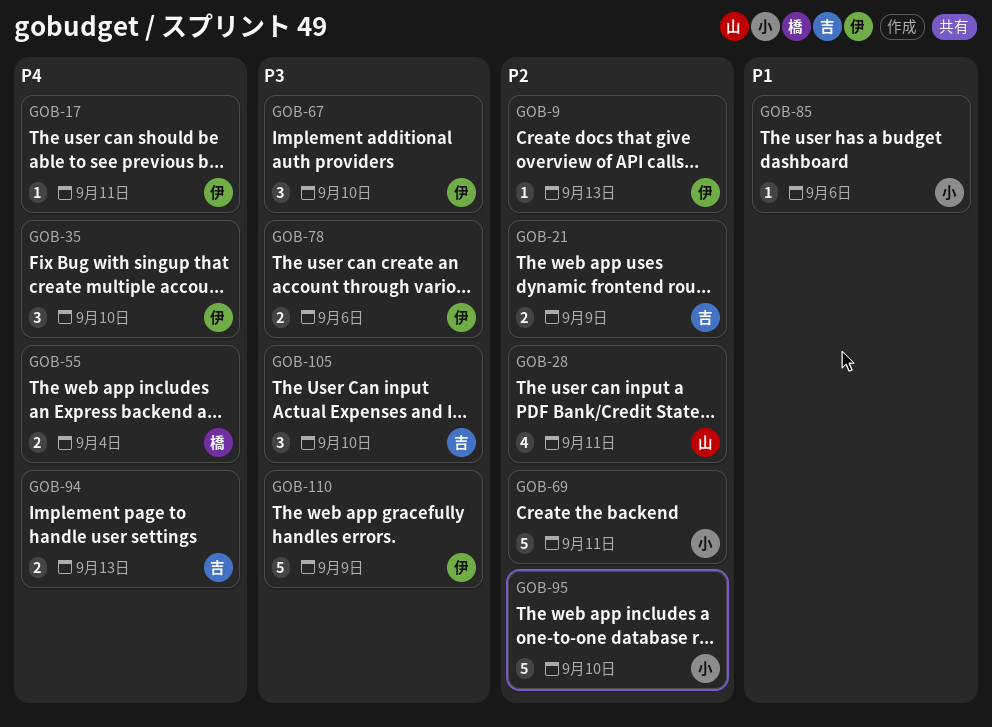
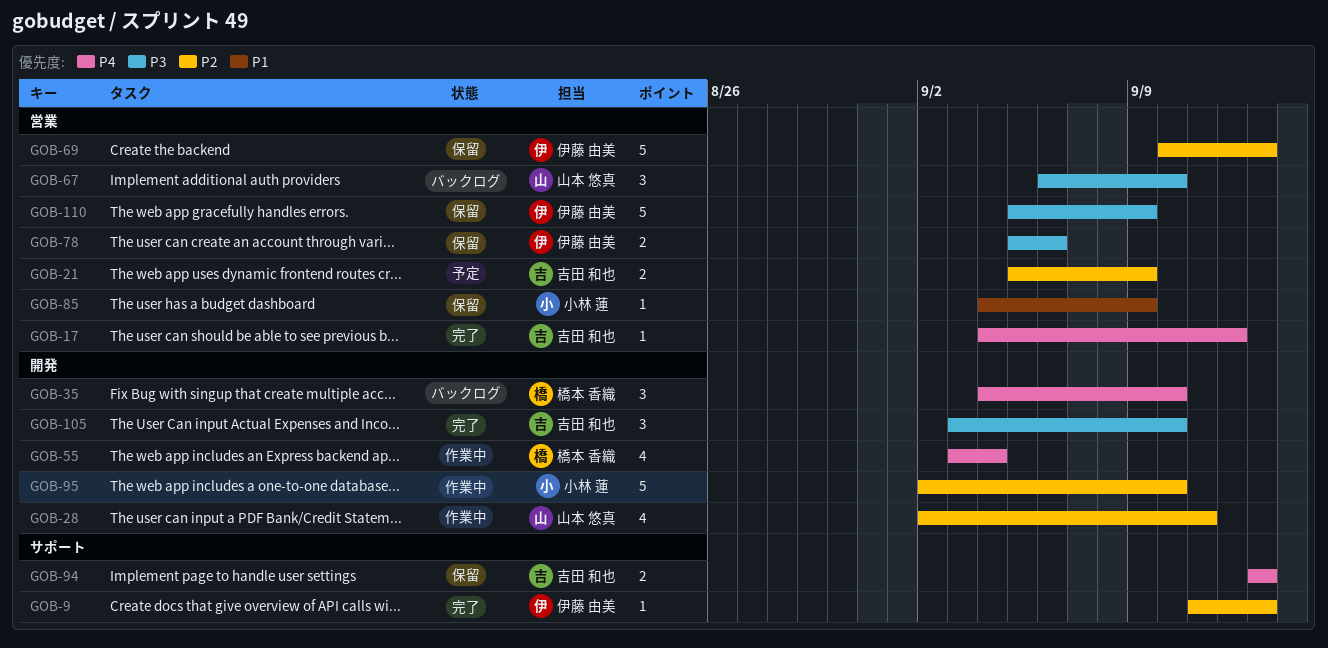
GOB-17, owner: 伊藤 由美 -> 吉田 和也
GOB-17, due: Sep 11 -> Sep 12
GOB-35, owner: 伊藤 由美 -> 橋本 香織
GOB-55, estimate: 2 -> 4
GOB-67, owner: 伊藤 由美 -> 山本 悠真
GOB-69, owner: 小林 蓮 -> 伊藤 由美
GOB-69, due: Sep 11 -> Sep 13
GOB-85, due: Sep 6 -> Sep 9

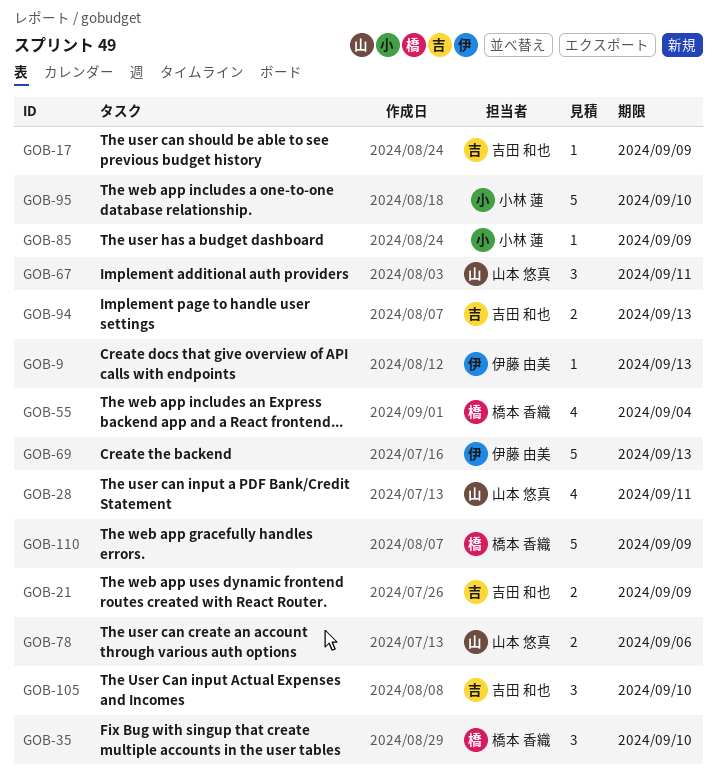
GOB-17, due: Sep 12 -> Sep 9
GOB-67, due: Sep 10 -> Sep 11
GOB-78, owner: 伊藤 由美 -> 山本 悠真
GOB-110, owner: 伊藤 由美 -> 橋本 香織

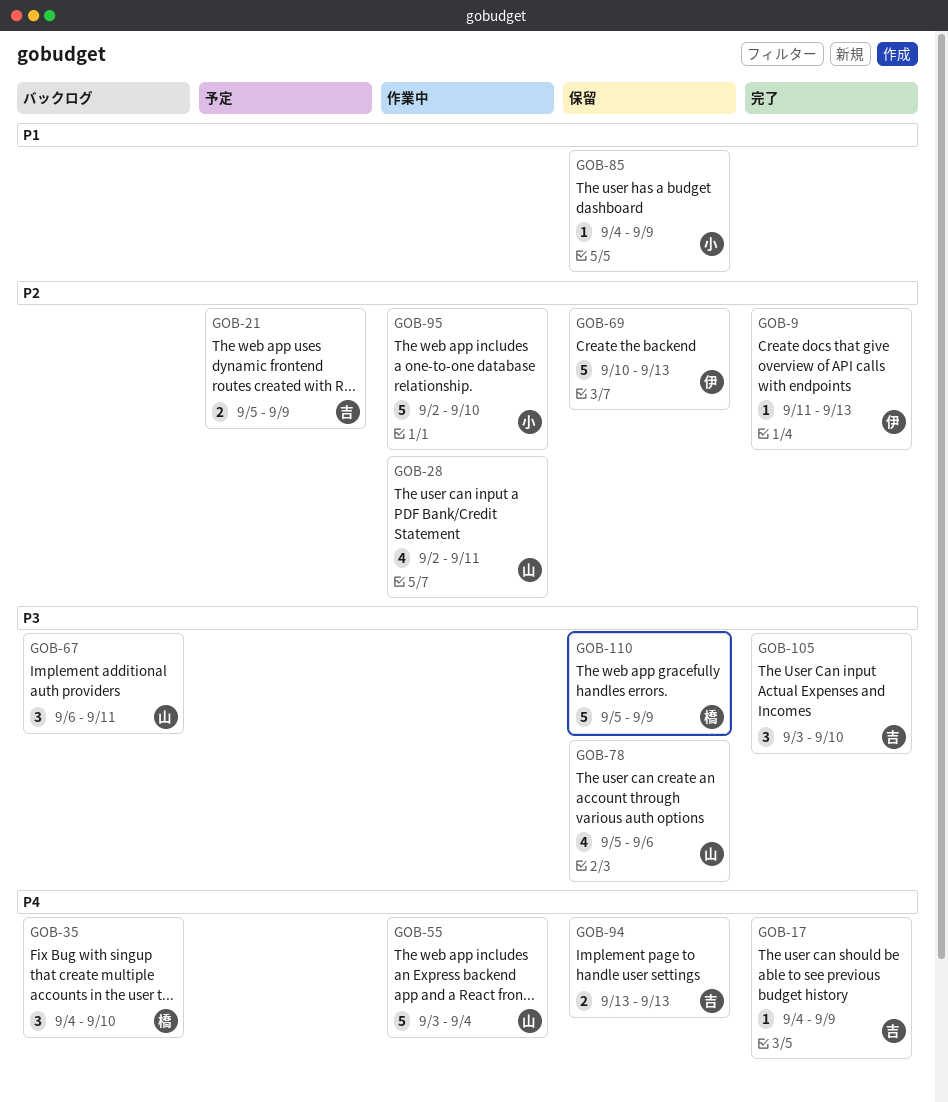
GOB-55, owner: 橋本 香織 -> 山本 悠真
GOB-55, estimate: 4 -> 5
GOB-78, estimate: 2 -> 4

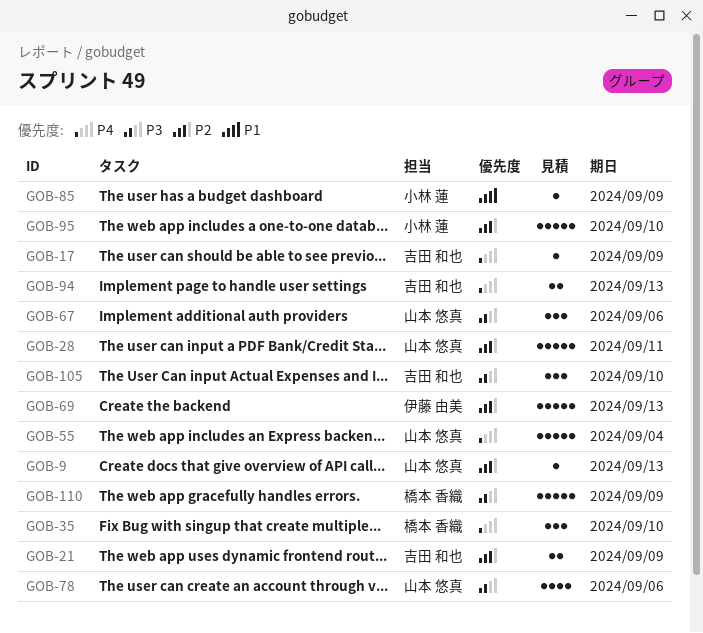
GOB-9, owner: 伊藤 由美 -> 山本 悠真
GOB-28, estimate: 4 -> 5
GOB-67, due: Sep 11 -> Sep 6

